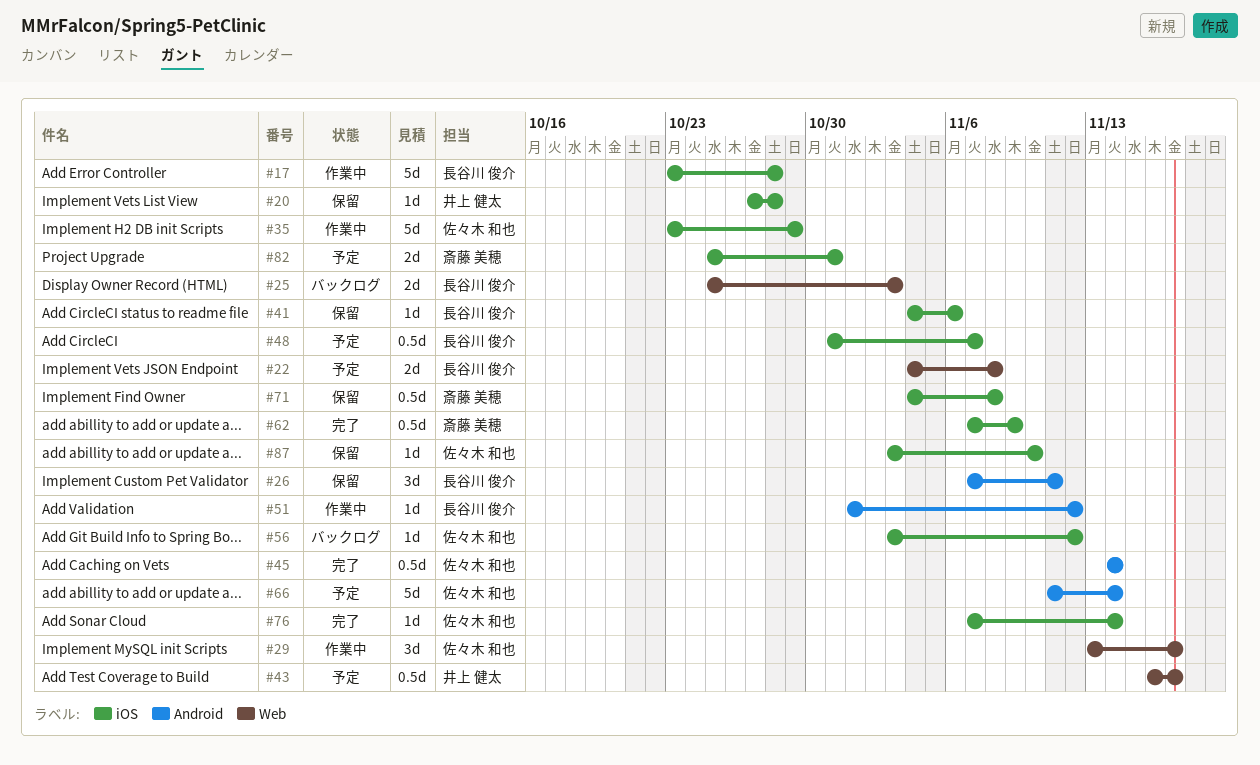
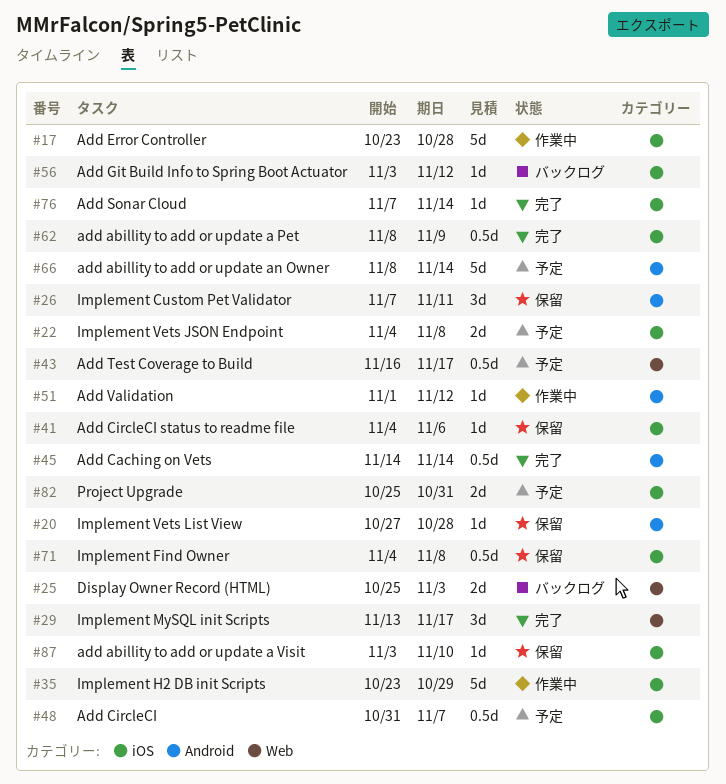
#20, label: iOS -> Android
#22, label: Web -> iOS
#29, status: 作業中 -> 完了
#62, start: Nov 7 -> Nov 8
#66, start: Nov 11 -> Nov 8

